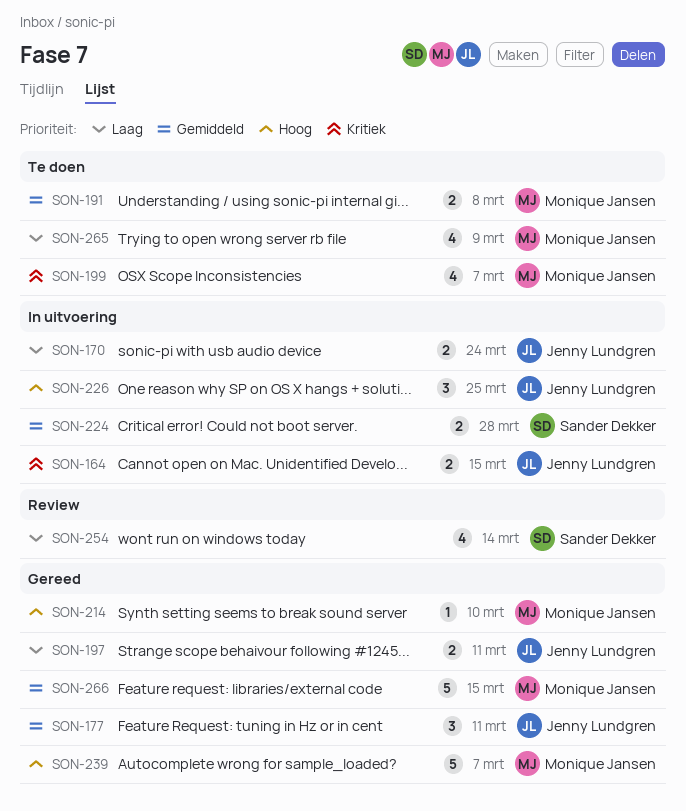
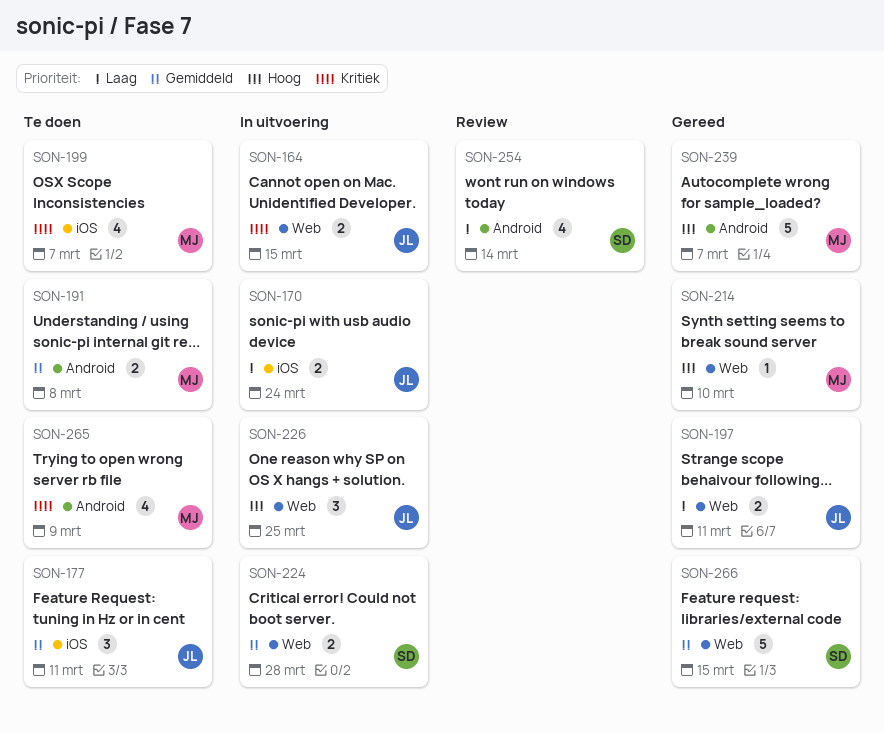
SON-177, status: Gereed -> Te doen
SON-265, priority: Laag -> Kritiek
SON-266, owner: Monique Jansen -> Sander Dekker

